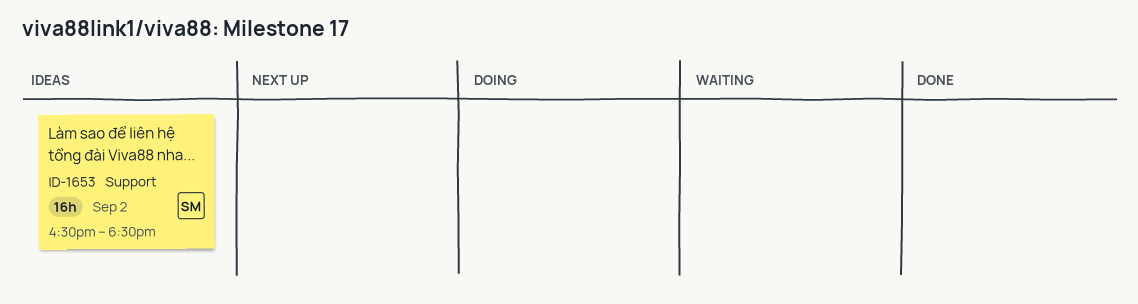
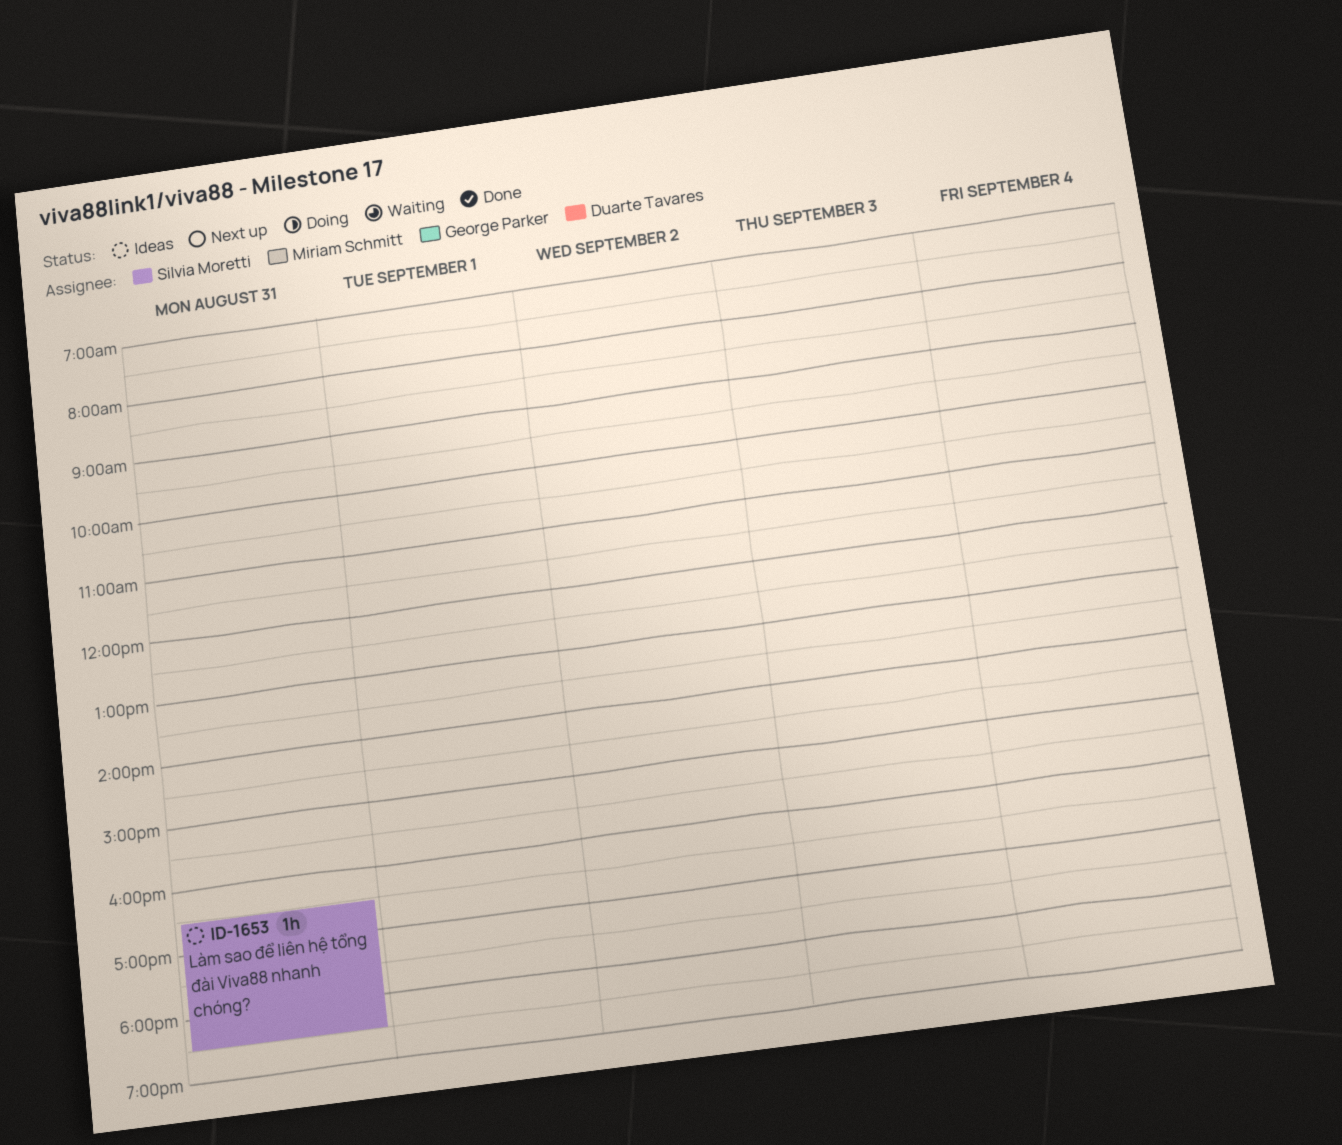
ID-1653, estimate: 16h -> 1h
ID-1653, day: Sep 2 -> Aug 31

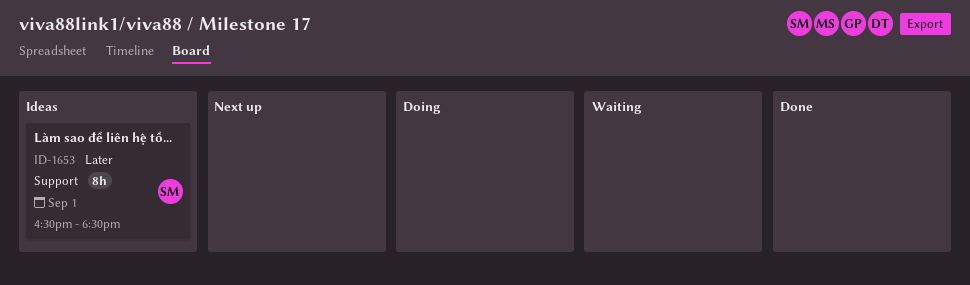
ID-1653, estimate: 1h -> 8h
ID-1653, day: Aug 31 -> Sep 1

